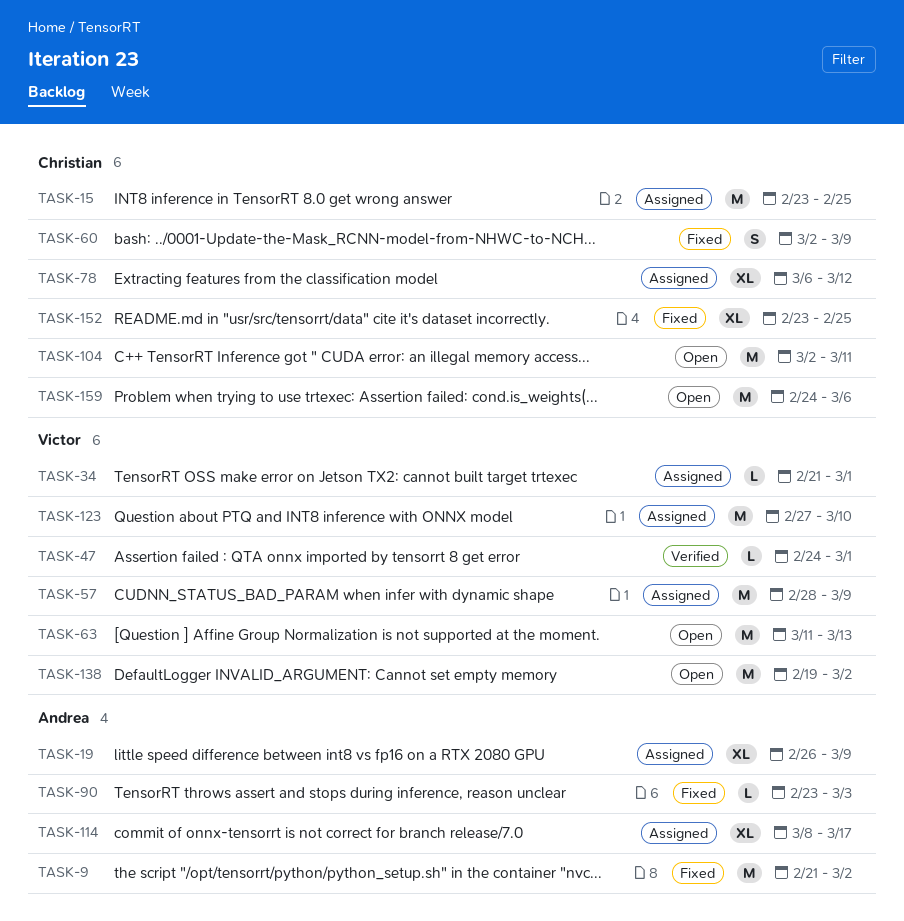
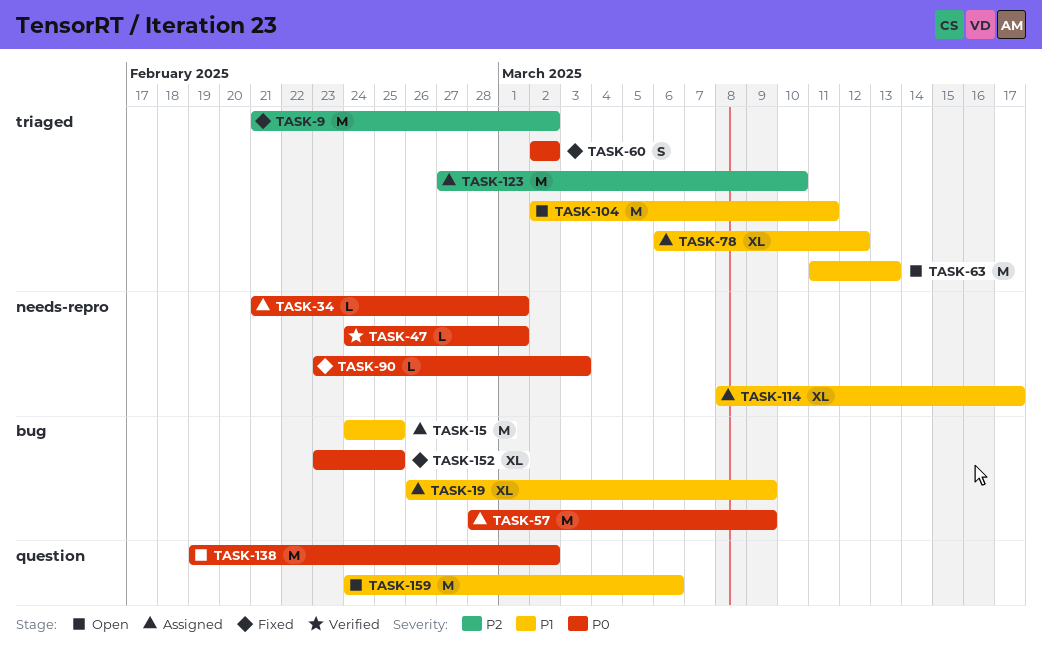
TASK-15, start: Feb 23 -> Feb 24
TASK-60, due: Mar 9 -> Mar 2

